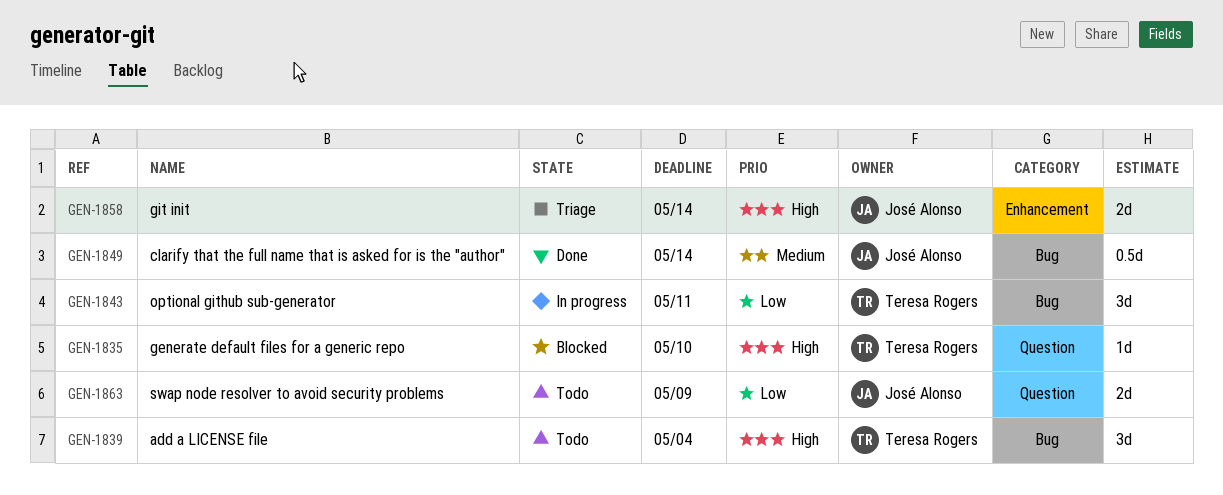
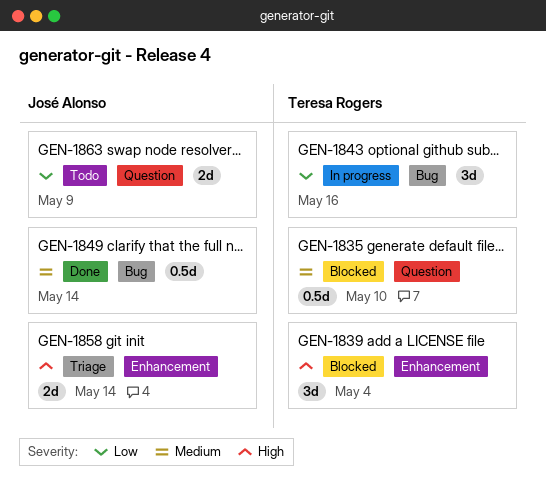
GEN-1835, priority: High -> Medium
GEN-1835, estimate: 1d -> 0.5d
GEN-1839, status: Todo -> Blocked
GEN-1839, label: Bug -> Enhancement
GEN-1843, due: May 11 -> May 16

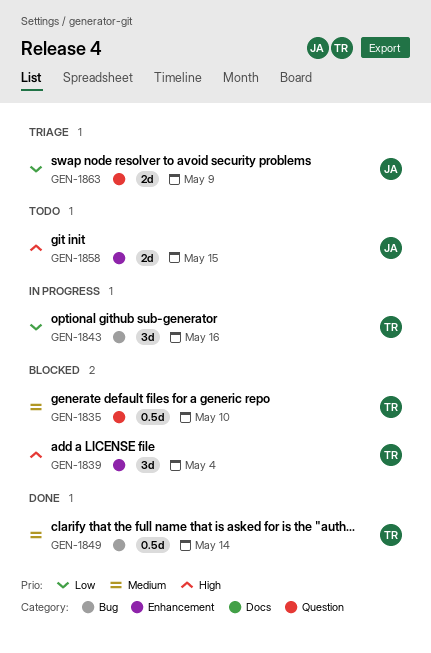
GEN-1849, owner: José Alonso -> Teresa Rogers
GEN-1858, status: Triage -> Todo
GEN-1858, due: May 14 -> May 15
GEN-1863, status: Todo -> Triage

